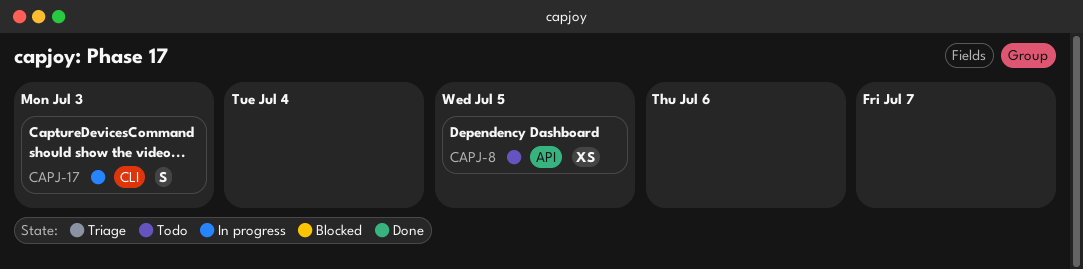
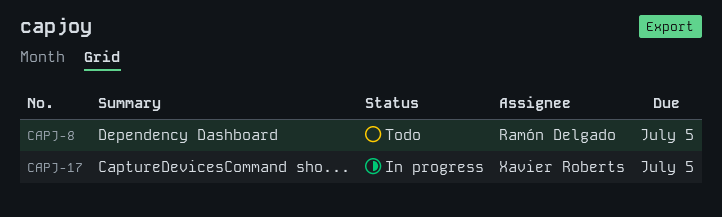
CAPJ-17, due: Jul 3 -> Jul 5

